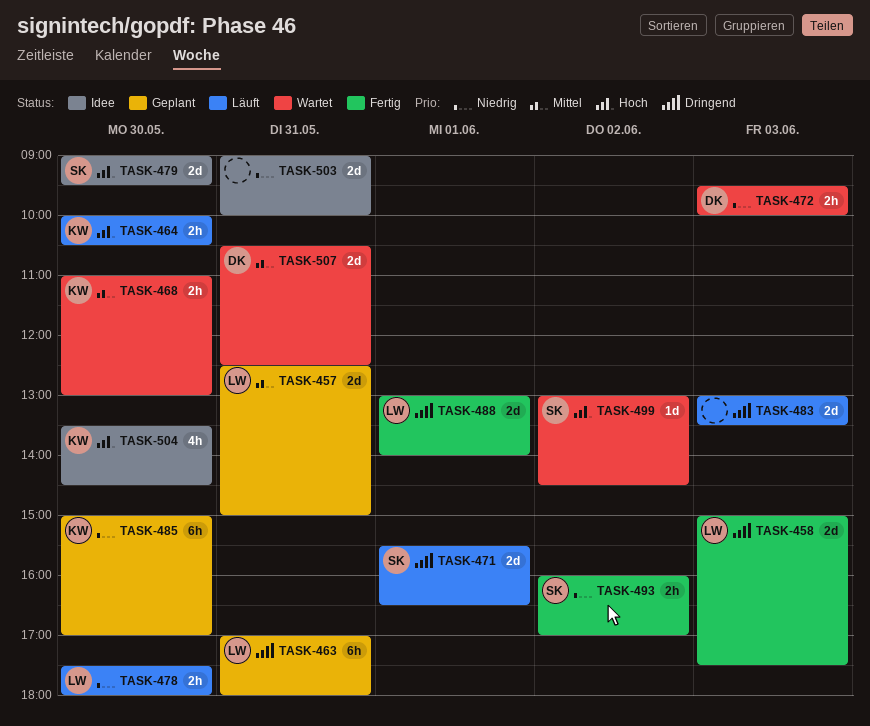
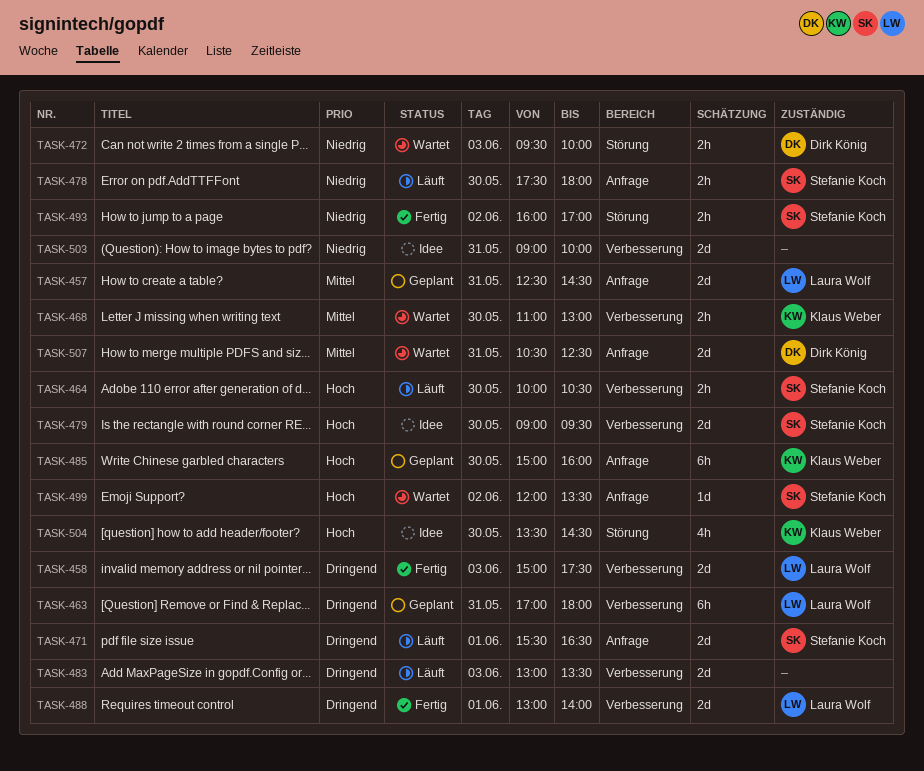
TASK-457, ends: 15:00 -> 14:30
TASK-464, owner: Klaus Weber -> Stefanie Koch
TASK-478, owner: Laura Wolf -> Stefanie Koch
TASK-485, priority: Niedrig -> Hoch
TASK-485, ends: 17:00 -> 16:00
TASK-499, begins: 13:00 -> 12:00
TASK-499, ends: 14:30 -> 13:30

